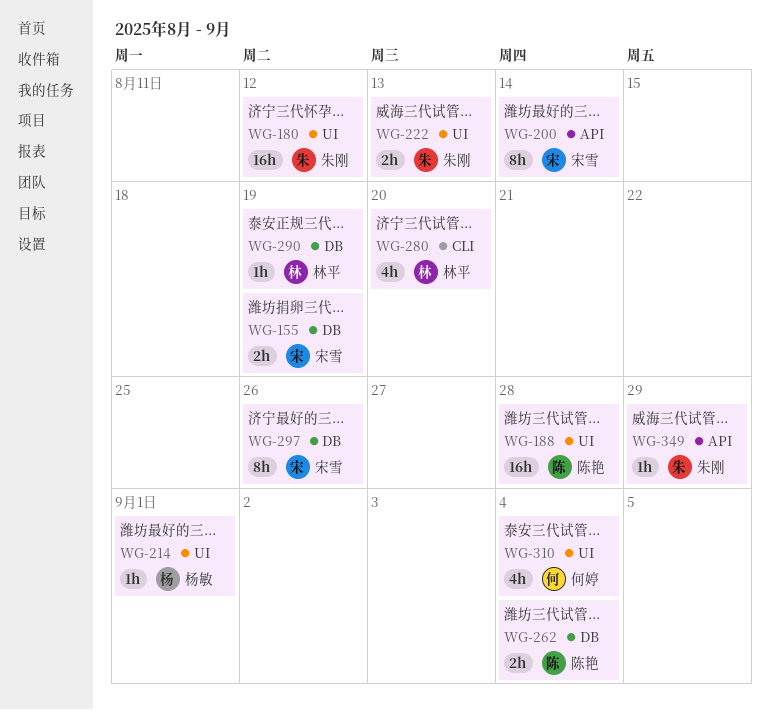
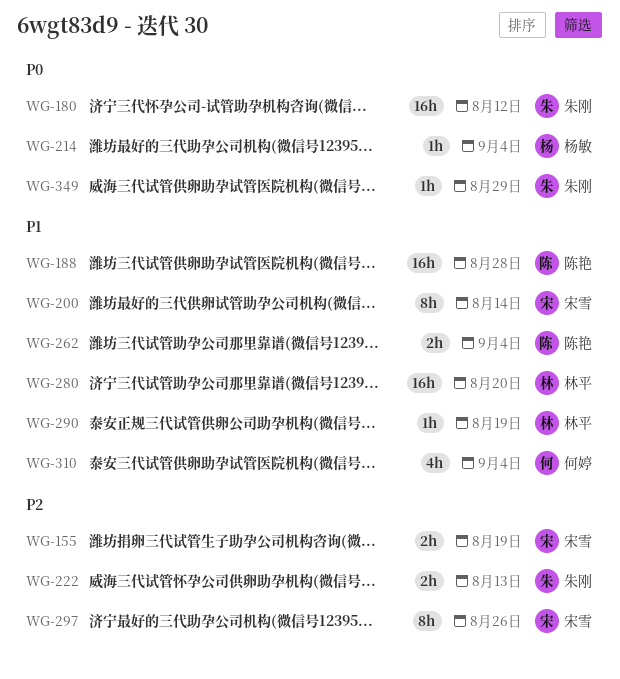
WG-214, due: Sep 1 -> Sep 4
WG-280, estimate: 4h -> 16h

